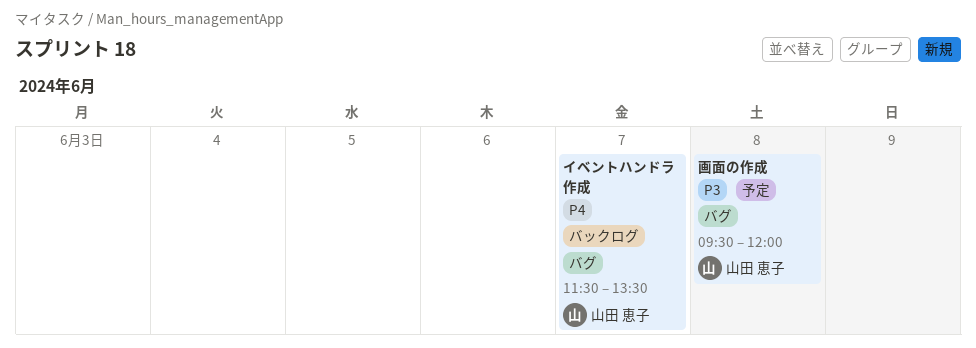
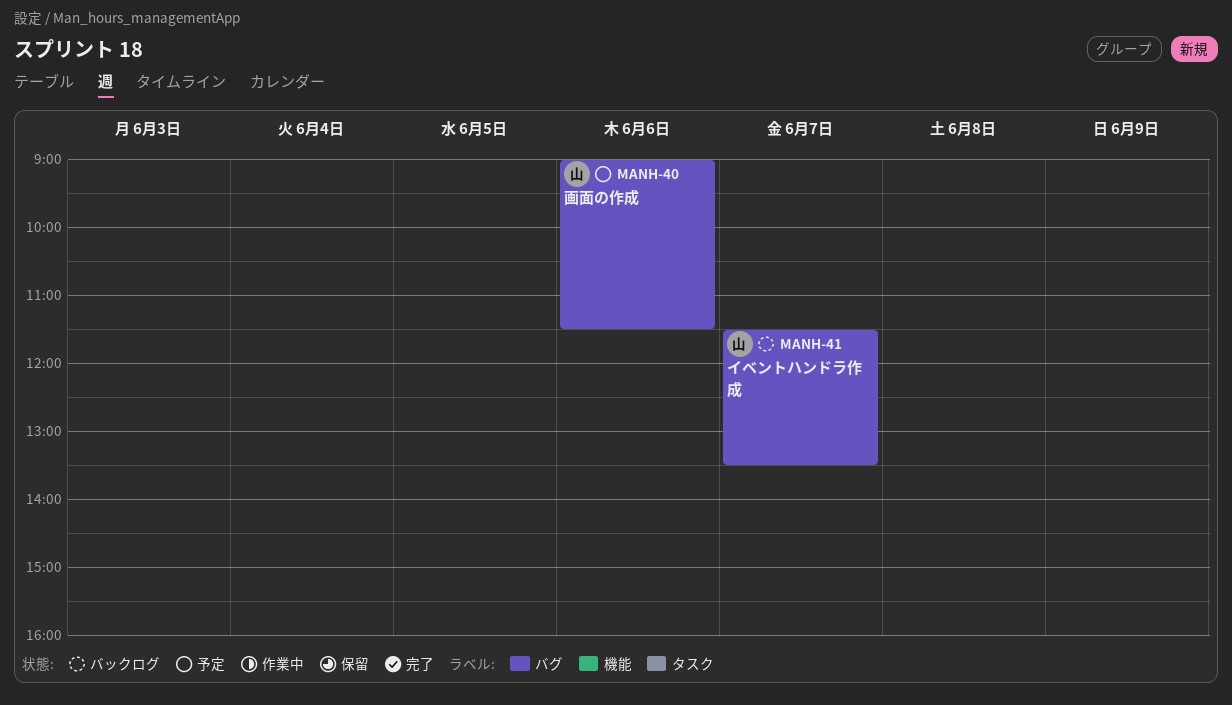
画面の作成, day: Jun 8 -> Jun 6
画面の作成, begins: 09:30 -> 09:00
画面の作成, ends: 12:00 -> 11:30

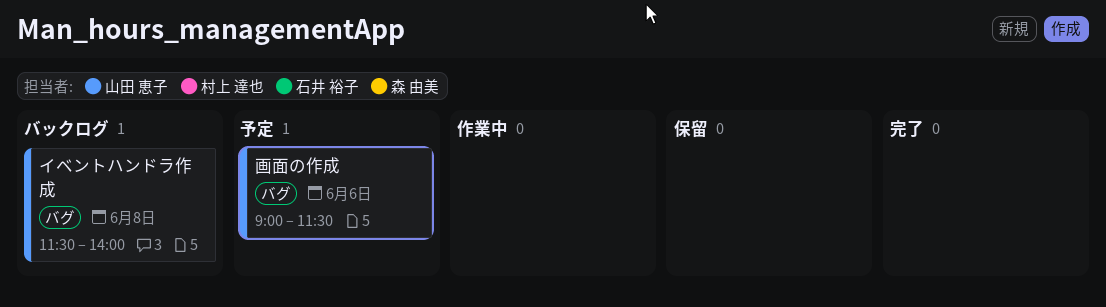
イベントハンドラ作成, day: Jun 7 -> Jun 8
イベントハンドラ作成, ends: 13:30 -> 14:00

